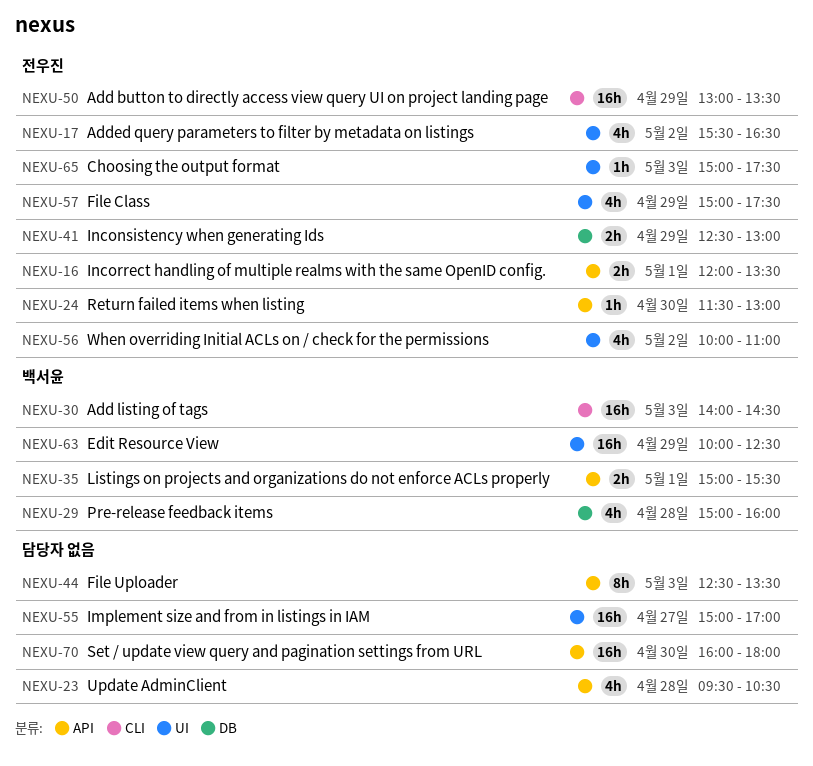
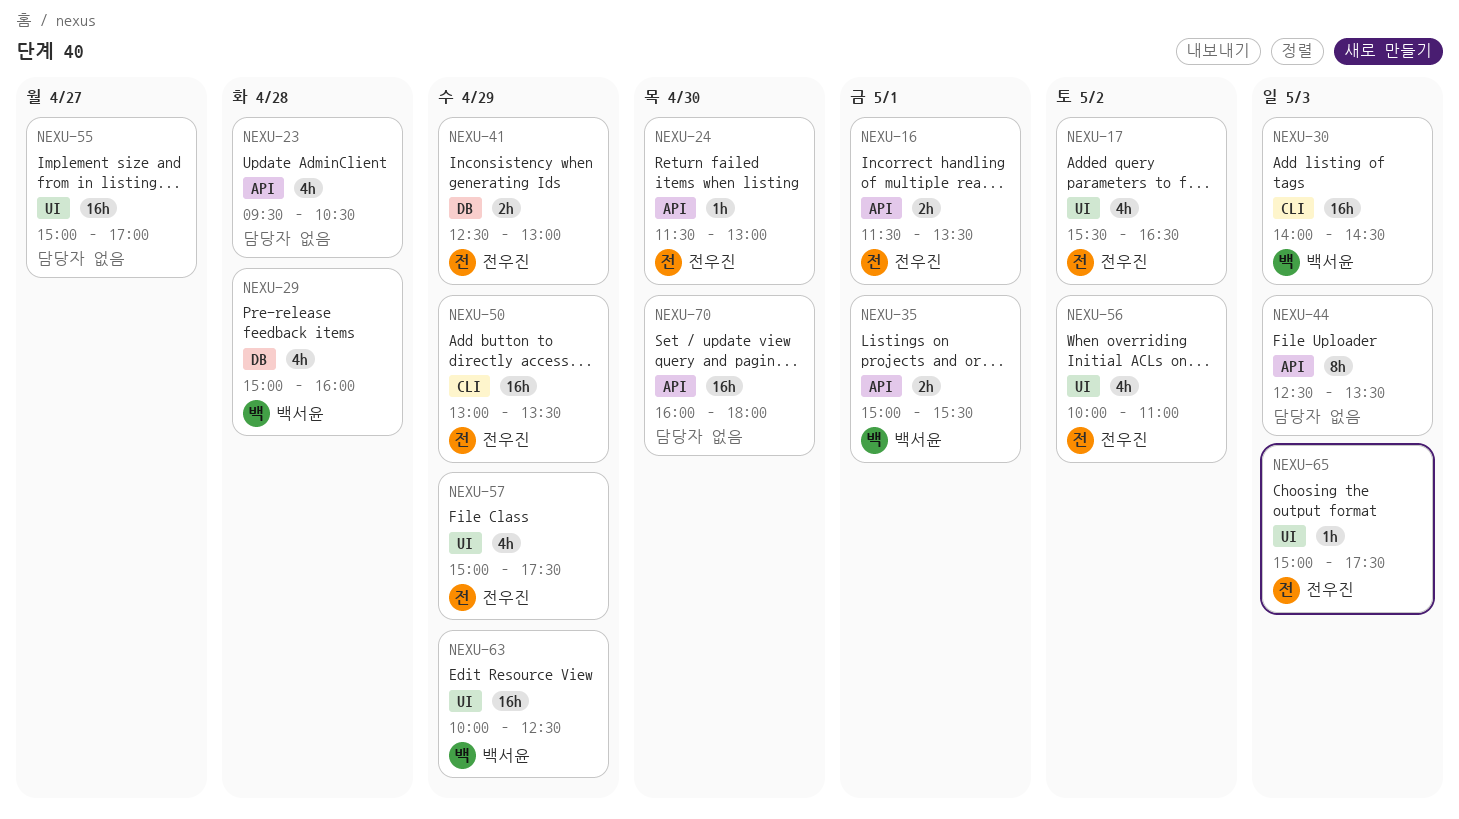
NEXU-16, begins: 12:00 -> 11:30

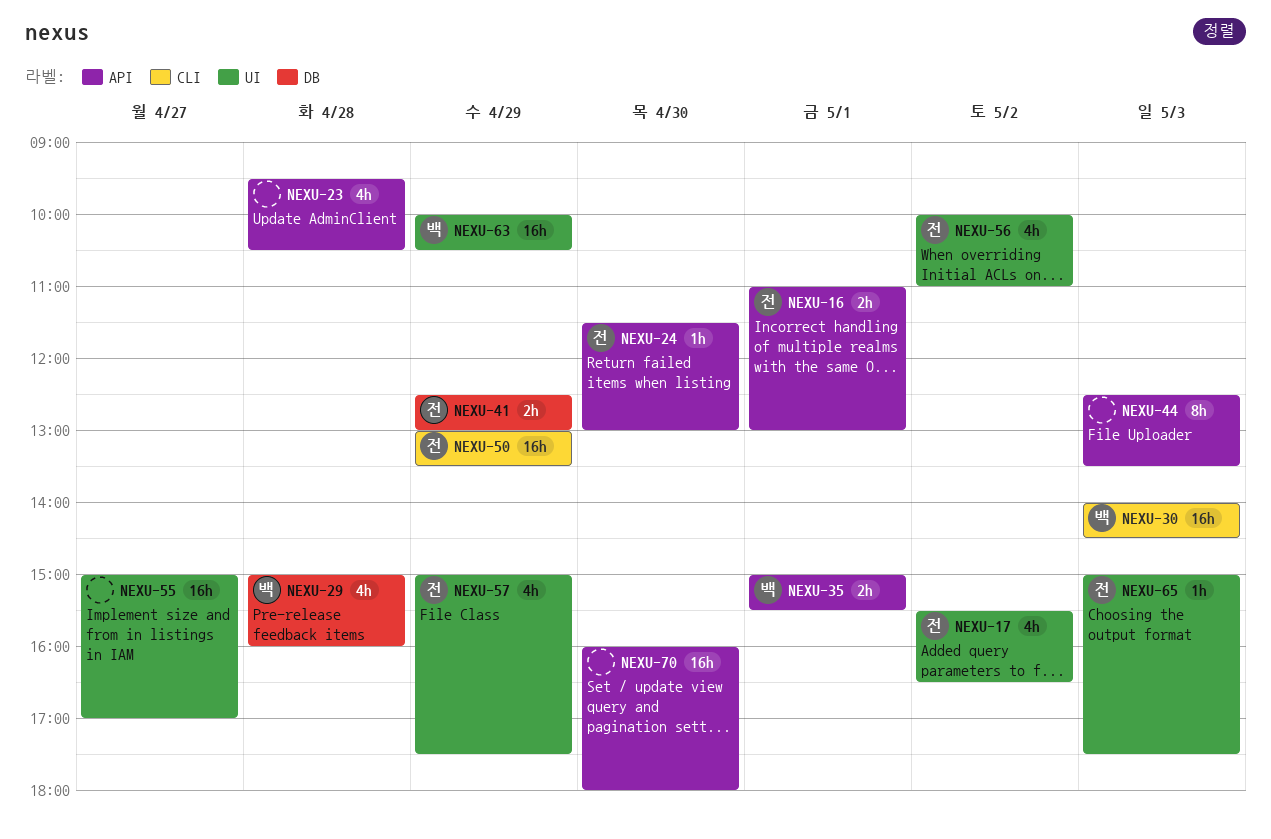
NEXU-16, begins: 11:30 -> 11:00
NEXU-16, ends: 13:30 -> 13:00
NEXU-63, ends: 12:30 -> 10:30

